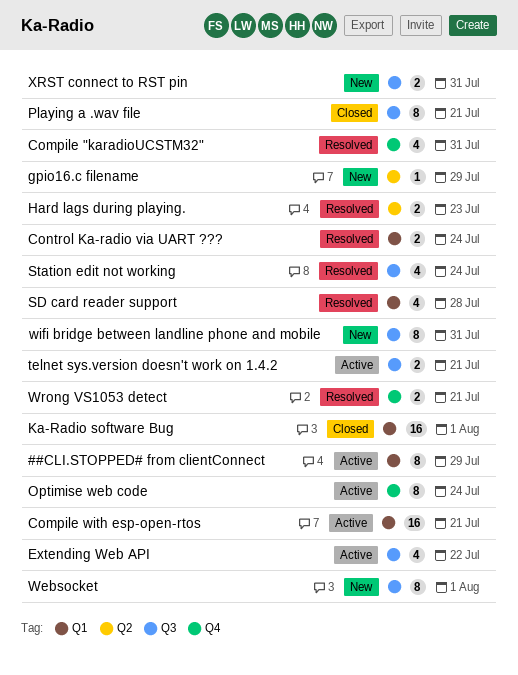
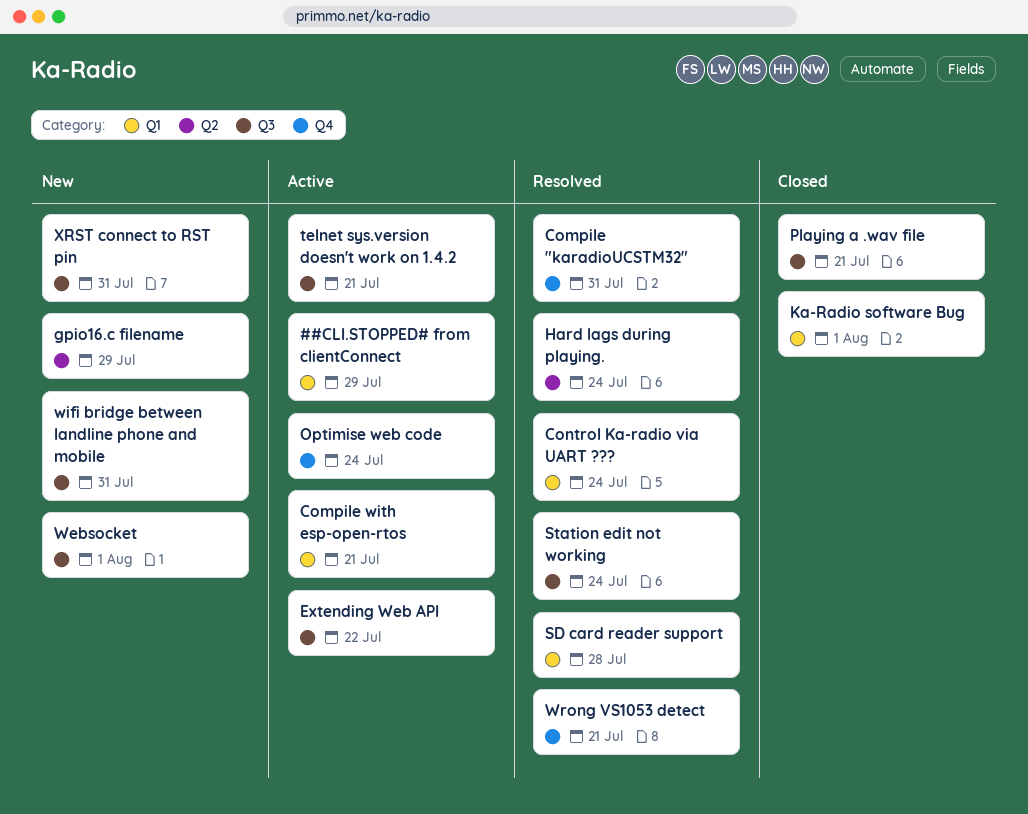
Hard lags during playing., due: Jul 23 -> Jul 24

